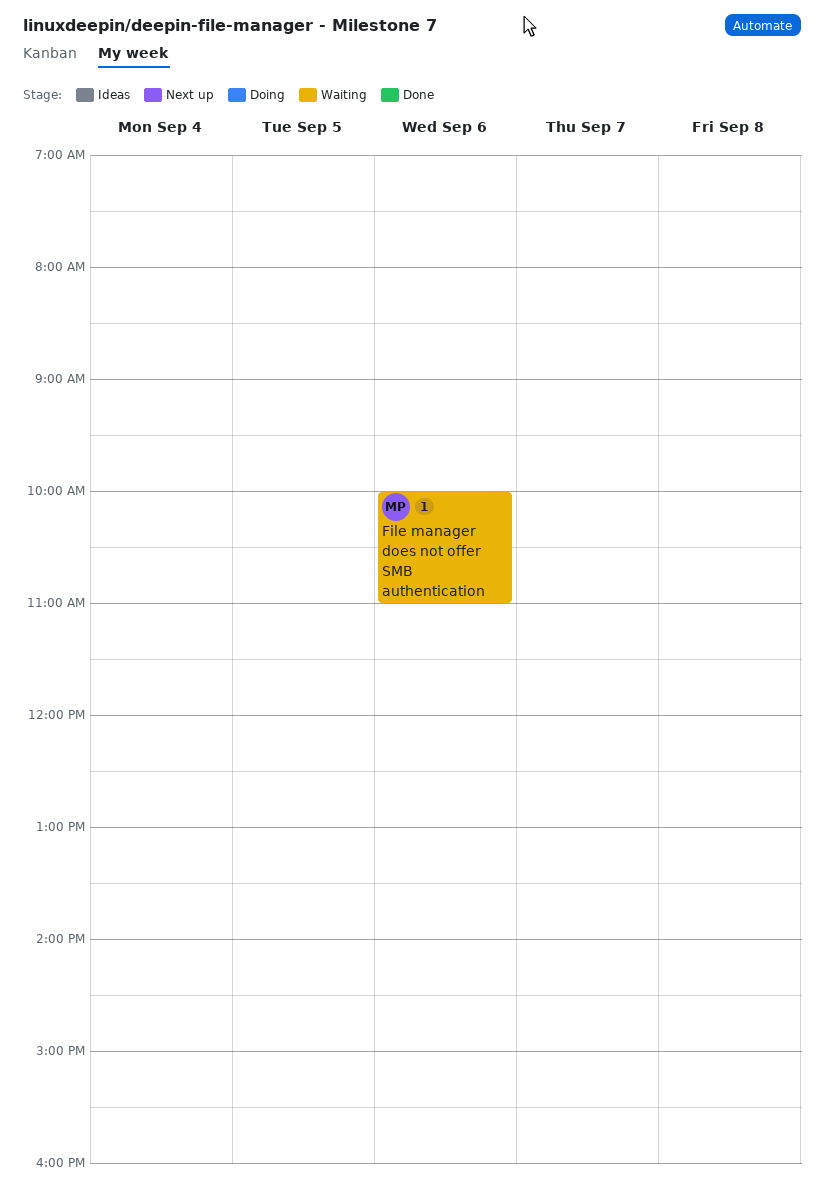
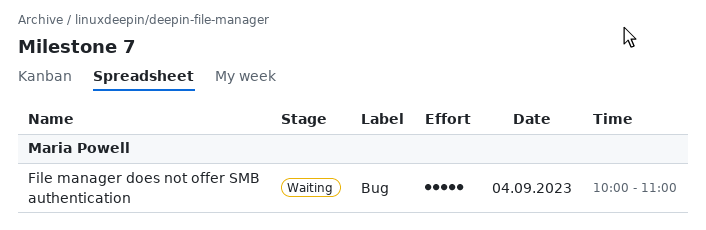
File manager does not offer SMB authentication, estimate: 1 -> 5
File manager does not offer SMB authentication, day: Sep 6 -> Sep 4

